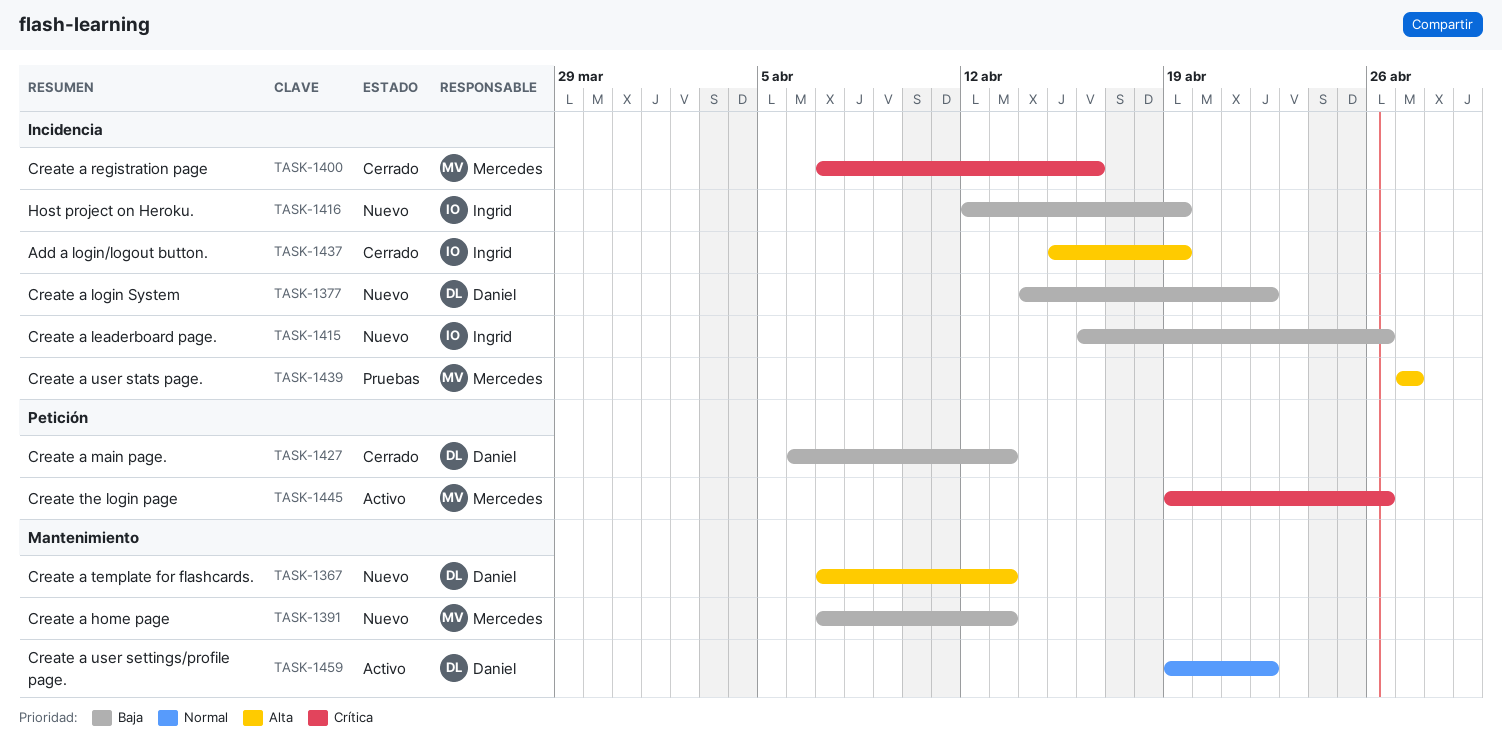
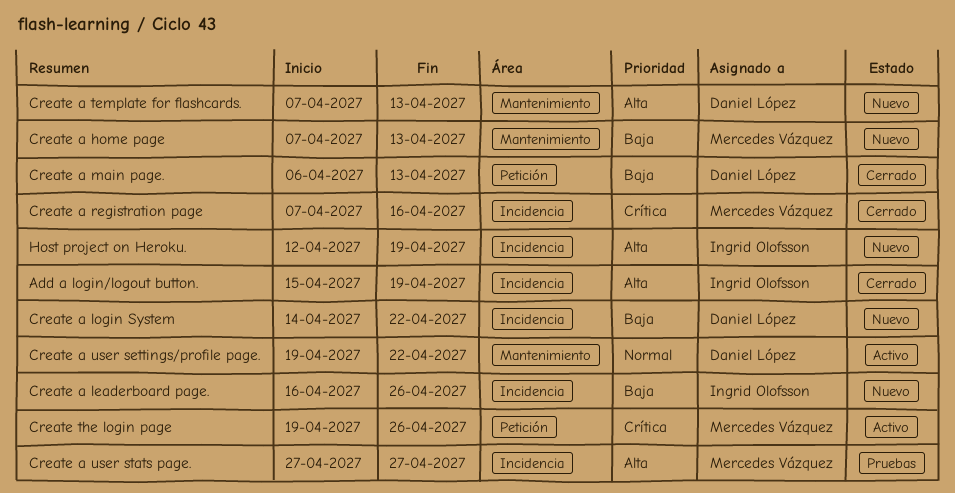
Host project on Heroku., priority: Baja -> Alta

